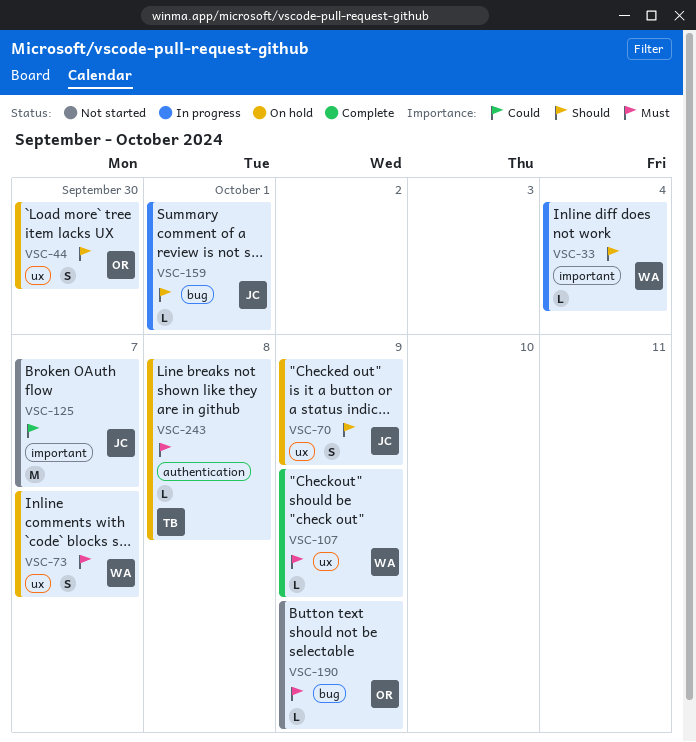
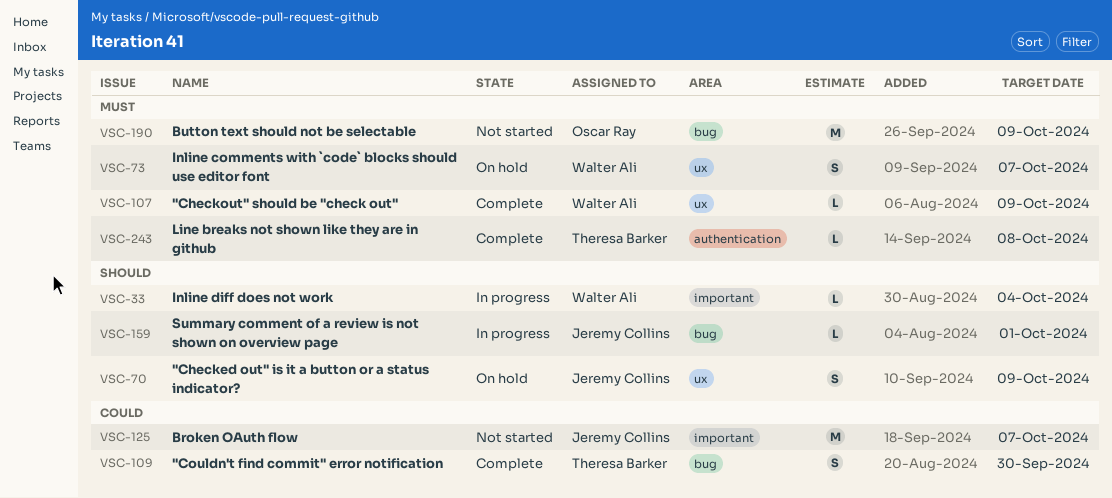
VSC-44: present -> none
VSC-109: none -> present
VSC-190, estimate: L -> M
VSC-243, status: On hold -> Complete

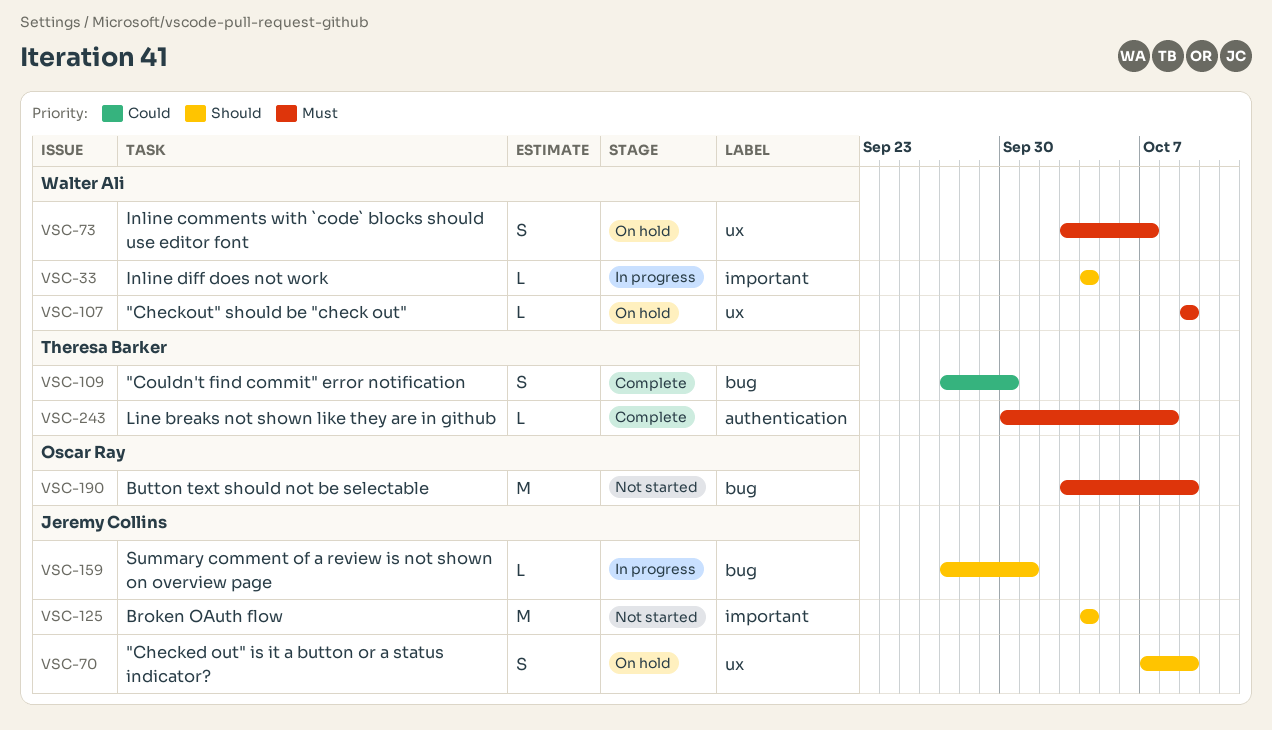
VSC-107, status: Complete -> On hold
VSC-125, priority: Could -> Should
VSC-125, due: Oct 7 -> Oct 4

